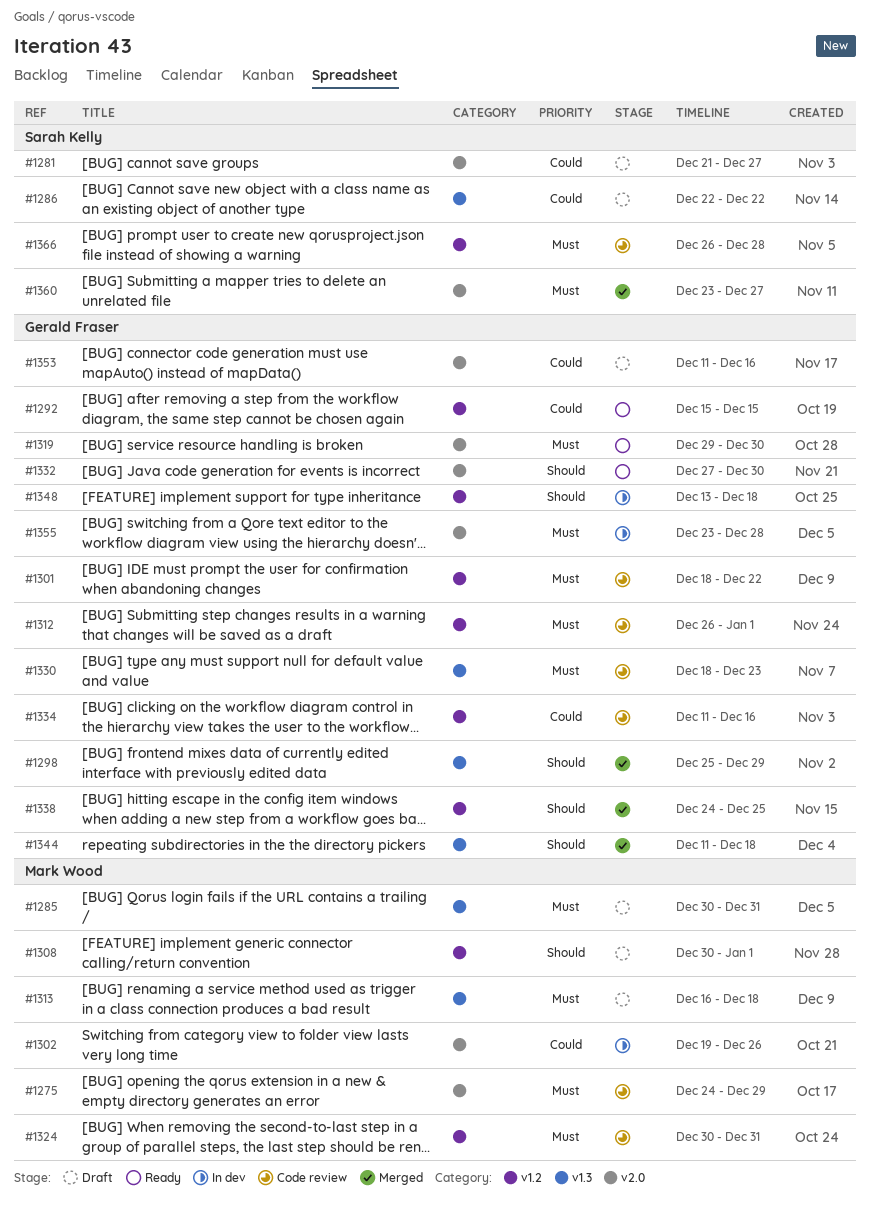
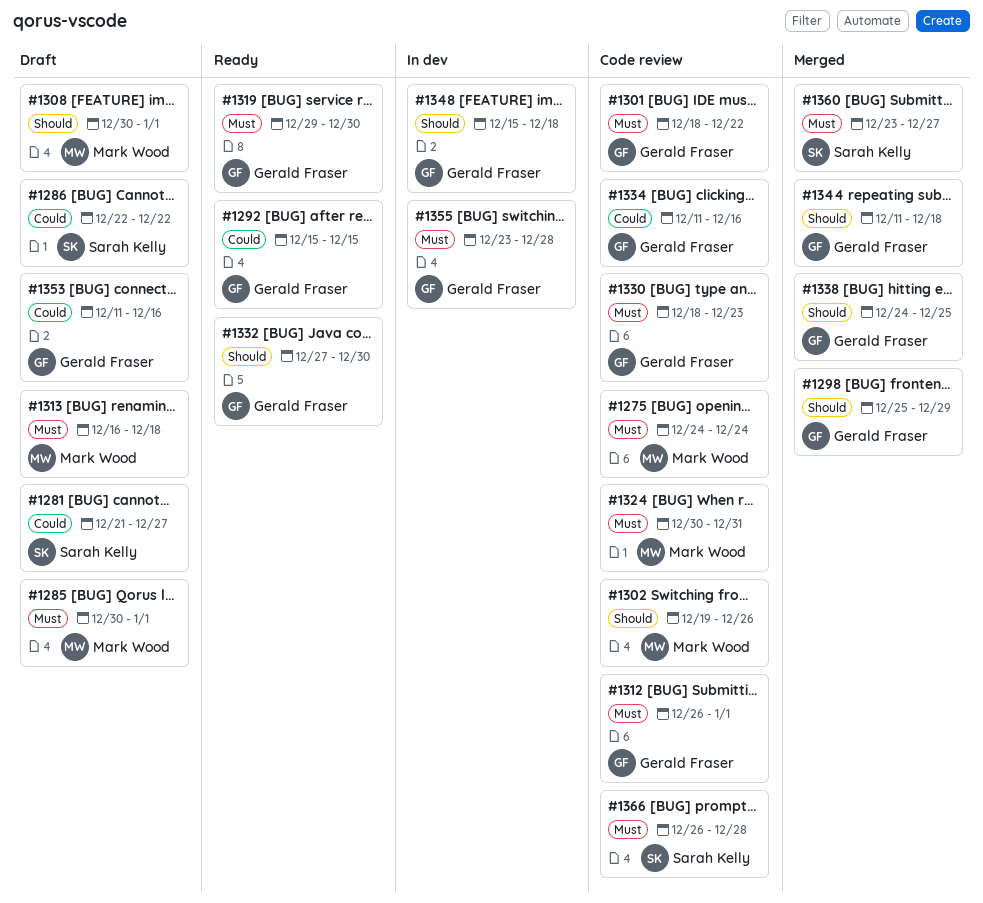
#1275, due: Dec 29 -> Dec 24
#1285, due: Dec 31 -> Jan 1
#1302, status: In dev -> Code review
#1302, priority: Could -> Should
#1348, start: Dec 13 -> Dec 15

